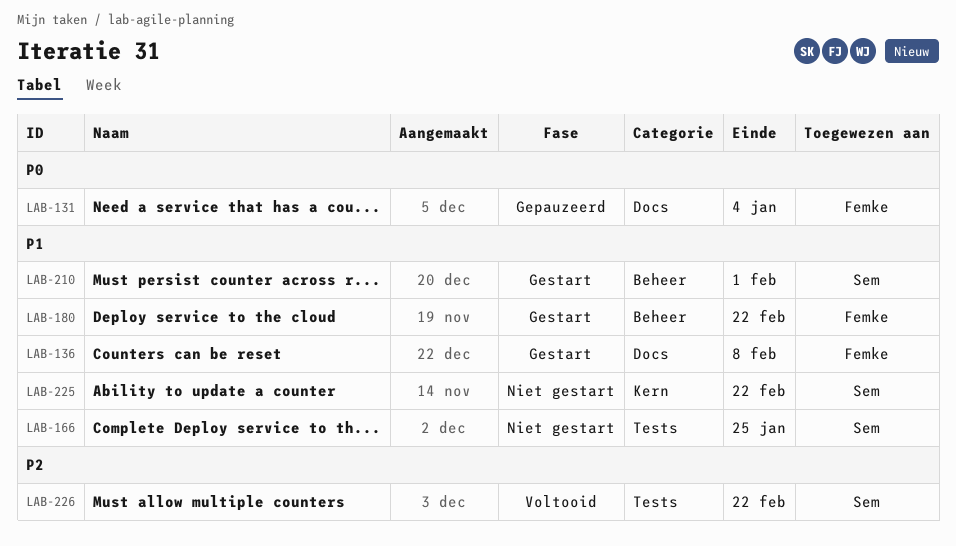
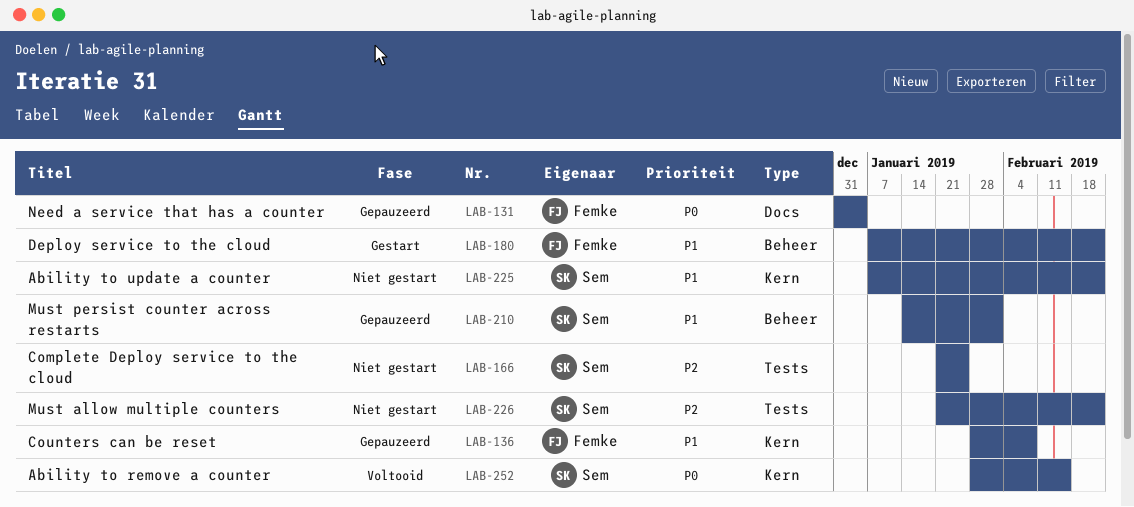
LAB-136, status: Gestart -> Gepauzeerd
LAB-136, label: Docs -> Kern
LAB-166, priority: P1 -> P2
LAB-210, status: Gestart -> Gepauzeerd
LAB-226, status: Voltooid -> Niet gestart
LAB-252: none -> present

